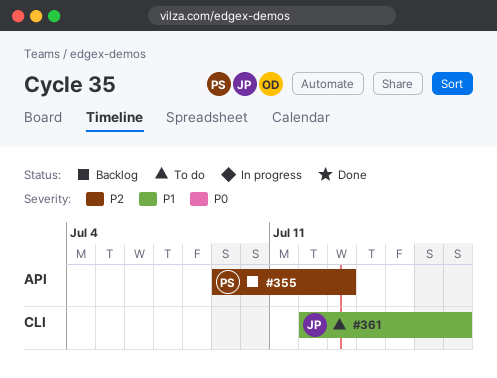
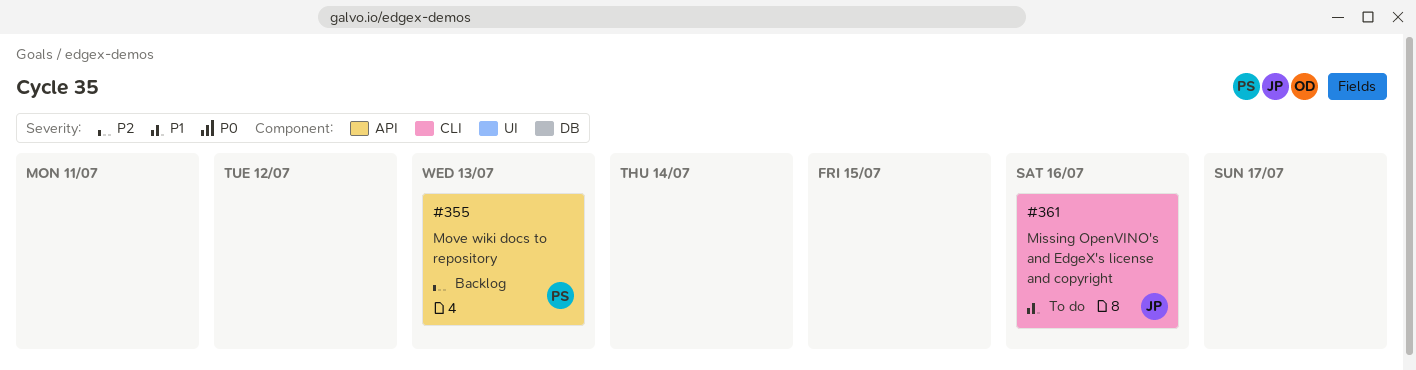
#361, due: Jul 17 -> Jul 16

